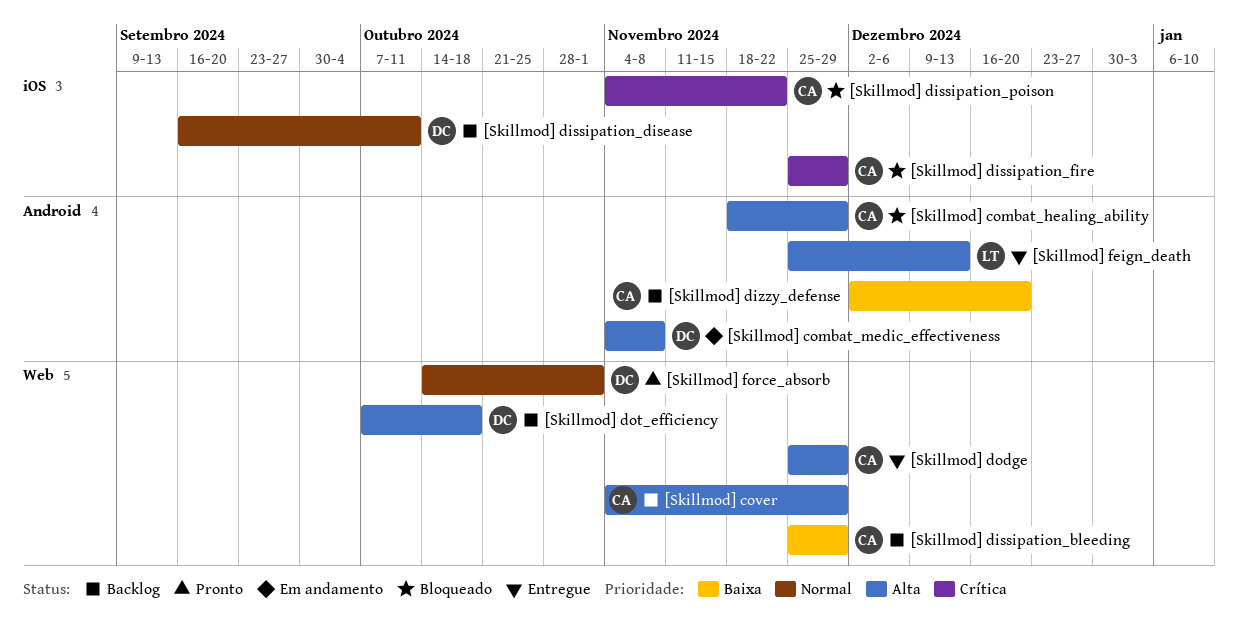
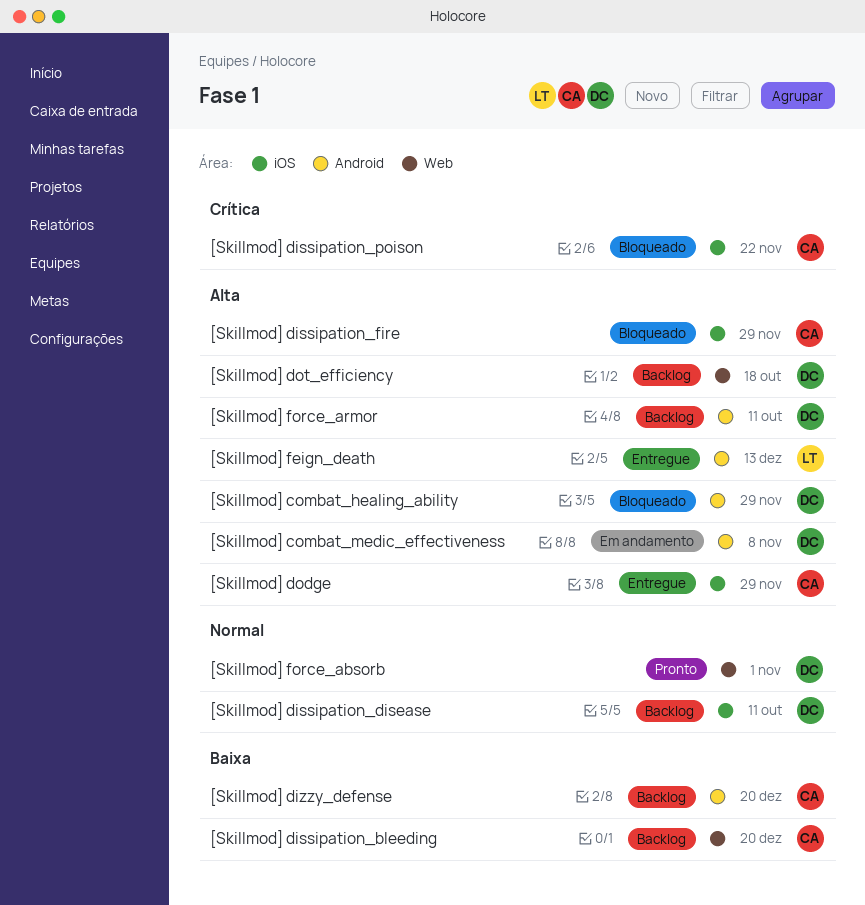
[Skillmod] combat_healing_ability, owner: CA -> DC
[Skillmod] cover: present -> none
[Skillmod] dissipation_bleeding, due: Nov 29 -> Dec 20
[Skillmod] dissipation_fire, priority: Crítica -> Alta
[Skillmod] dodge, label: Web -> iOS
[Skillmod] force_armor: none -> present

